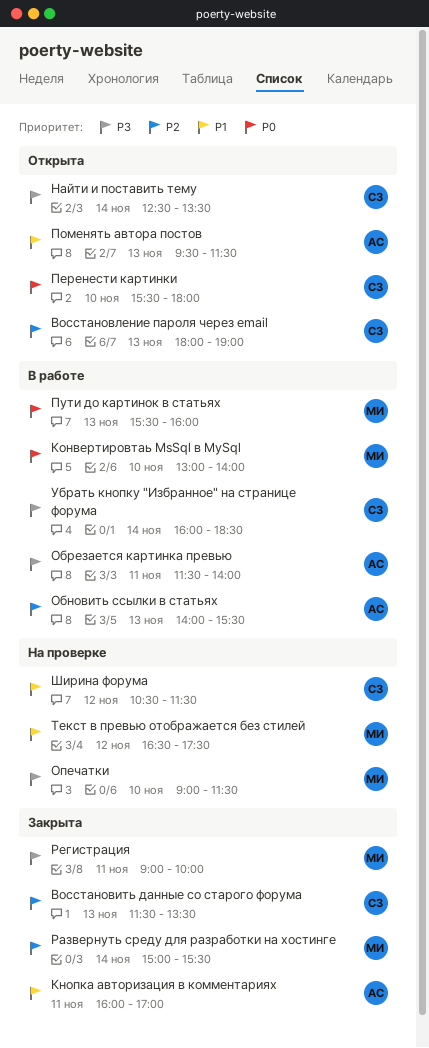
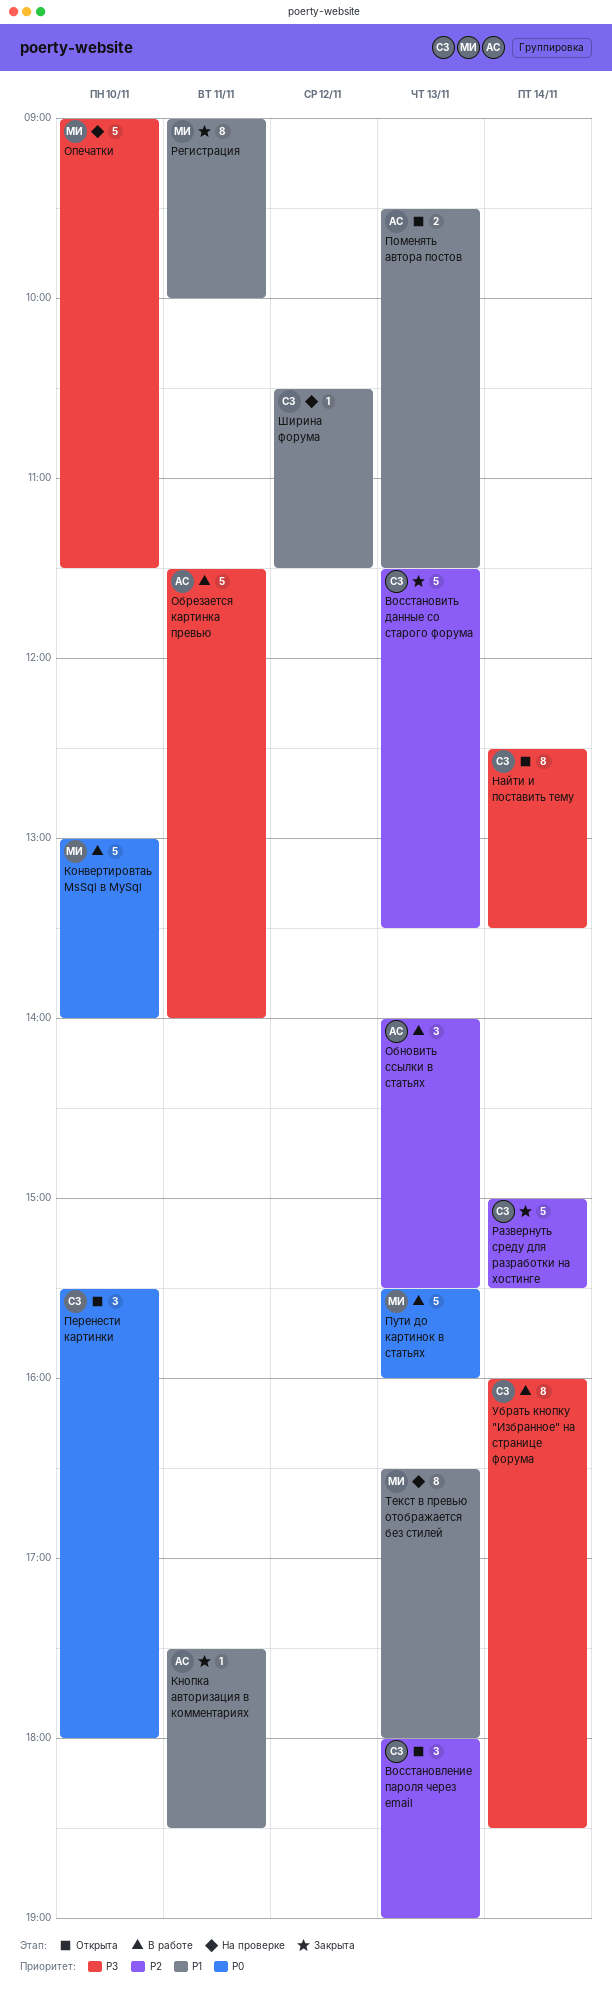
Кнопка авторизация в комментариях, begins: 16:00 -> 17:30
Кнопка авторизация в комментариях, ends: 17:00 -> 18:30
Развернуть среду для разработки на хостинге, owner: МИ -> СЗ
Регистрация, priority: P3 -> P1
Текст в превью отображается без стилей, day: Nov 12 -> Nov 13
Текст в превью отображается без стилей, ends: 17:30 -> 18:00

